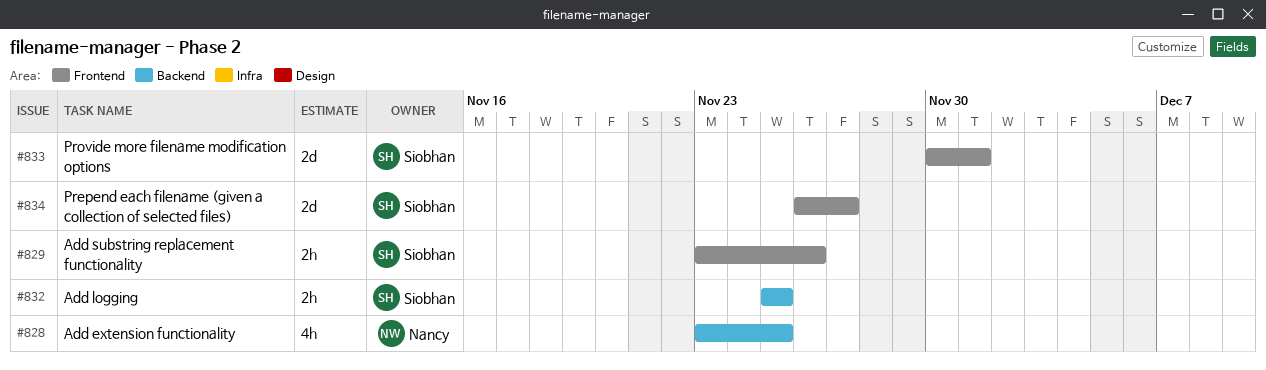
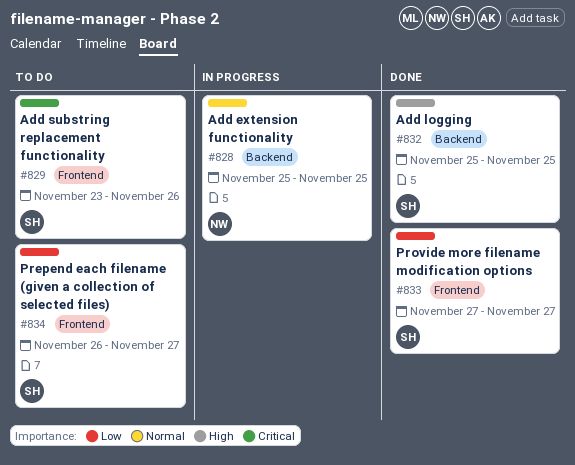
#828, start: Nov 23 -> Nov 25
#833, start: Nov 30 -> Nov 27
#833, due: Dec 1 -> Nov 27

